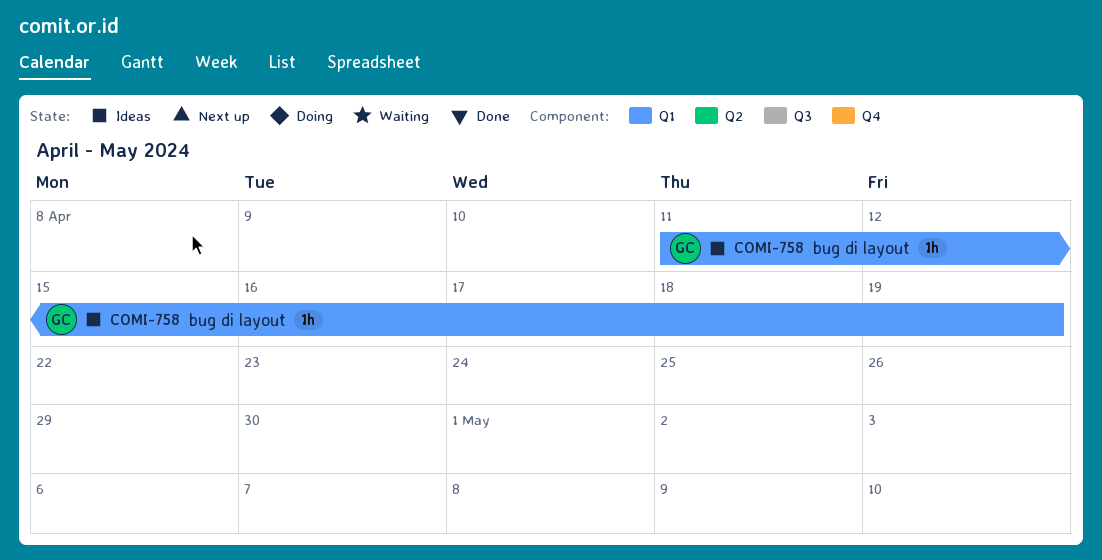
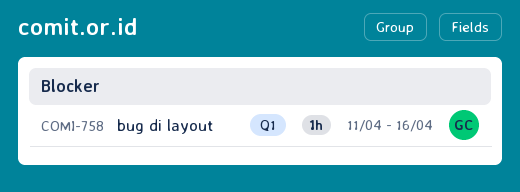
COMI-758, due: Apr 19 -> Apr 16

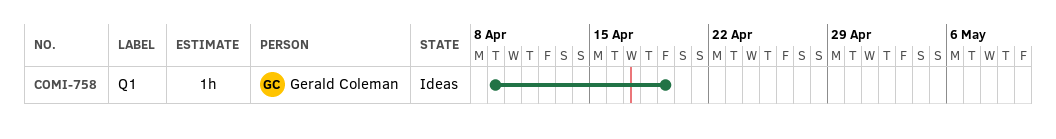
COMI-758, start: Apr 11 -> Apr 9
COMI-758, due: Apr 16 -> Apr 19

